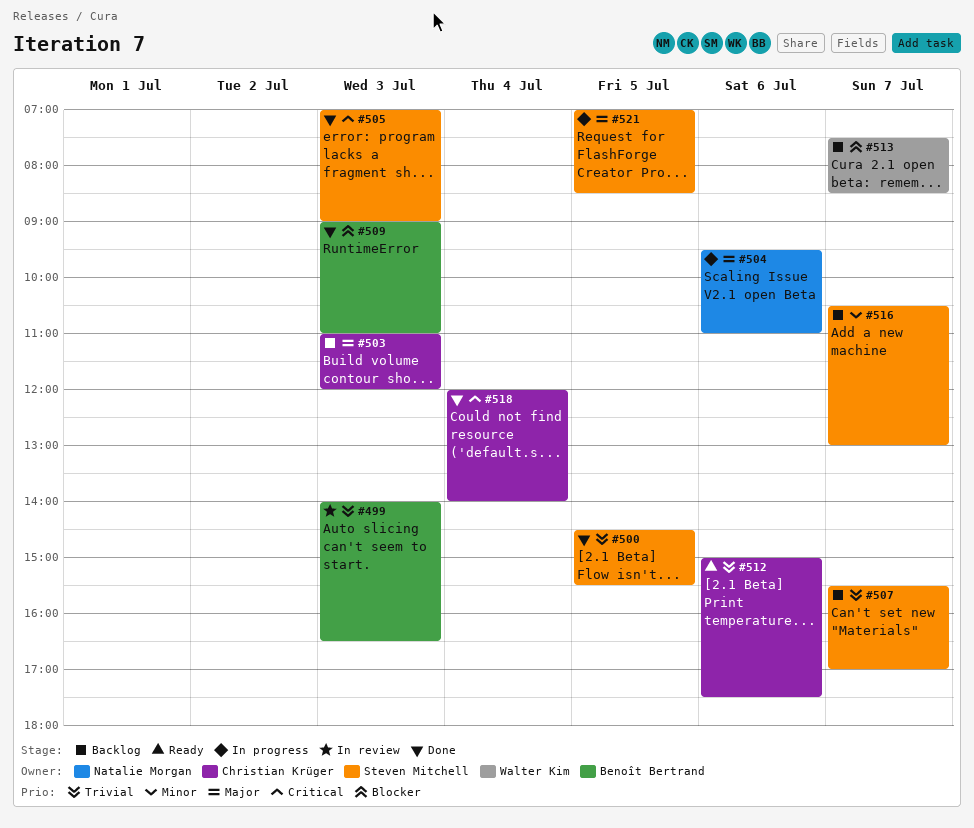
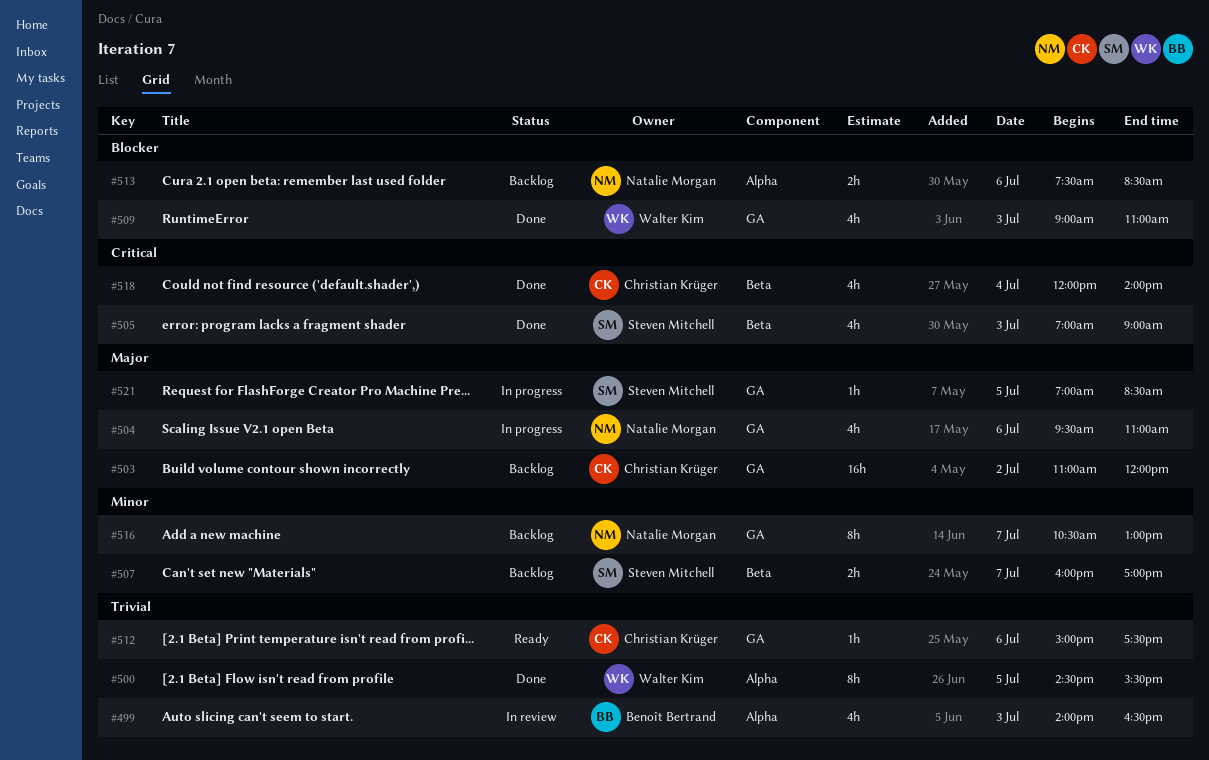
#500, owner: Steven Mitchell -> Walter Kim
#503, day: Jul 3 -> Jul 2
#507, priority: Trivial -> Minor
#507, begins: 15:30 -> 16:00
#509, owner: Benoît Bertrand -> Walter Kim
#513, owner: Walter Kim -> Natalie Morgan
#513, day: Jul 7 -> Jul 6
#516, owner: Steven Mitchell -> Natalie Morgan

